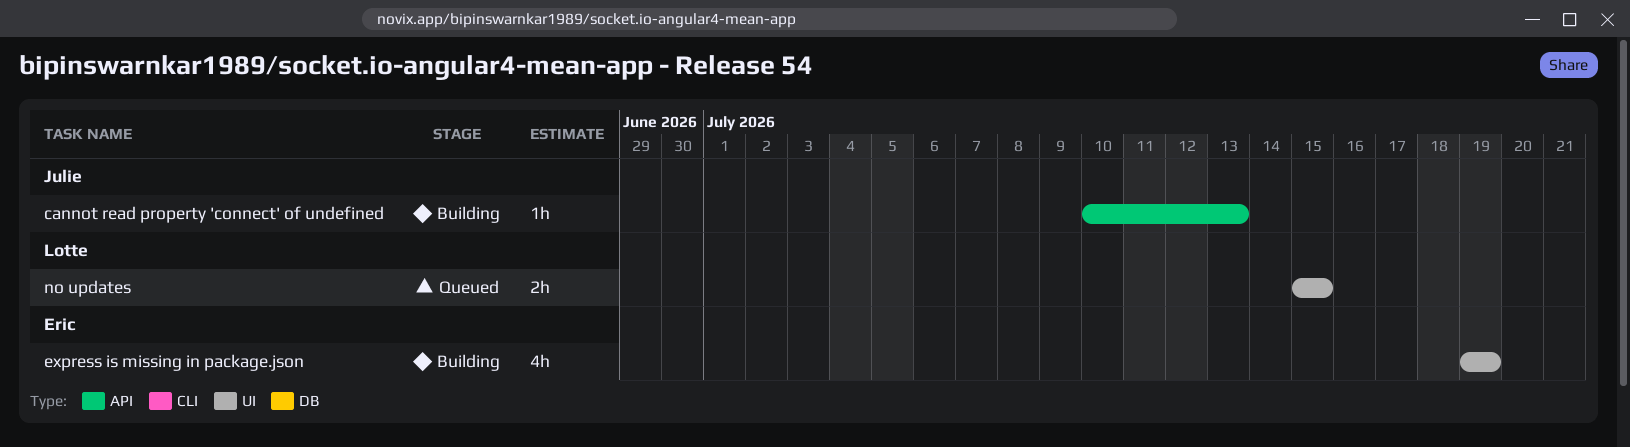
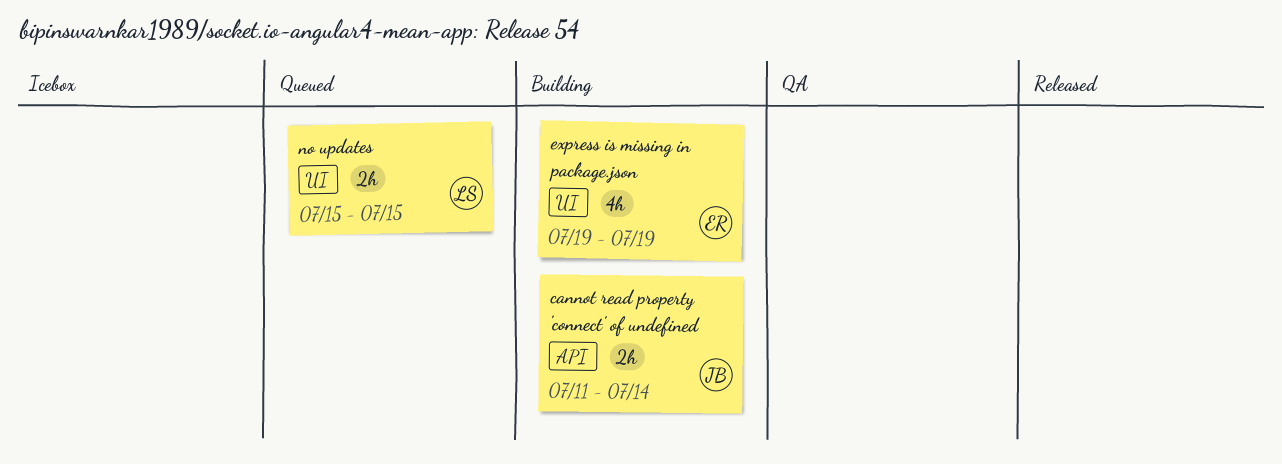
cannot read property 'connect' of undefined, estimate: 1h -> 2h
cannot read property 'connect' of undefined, start: Jul 10 -> Jul 11
cannot read property 'connect' of undefined, due: Jul 13 -> Jul 14

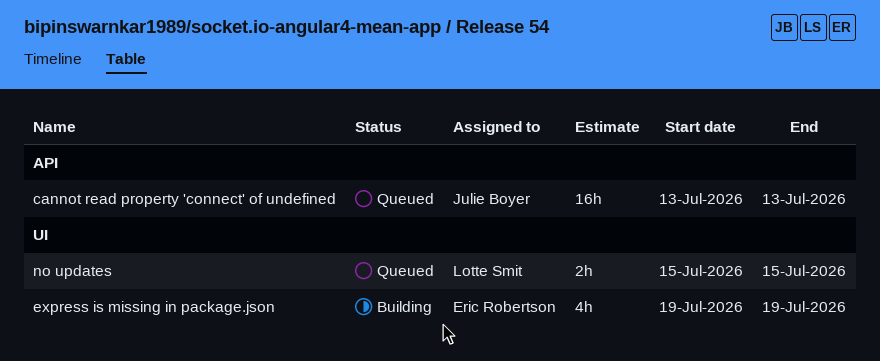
cannot read property 'connect' of undefined, status: Building -> Queued
cannot read property 'connect' of undefined, estimate: 2h -> 16h
cannot read property 'connect' of undefined, start: Jul 11 -> Jul 13
cannot read property 'connect' of undefined, due: Jul 14 -> Jul 13

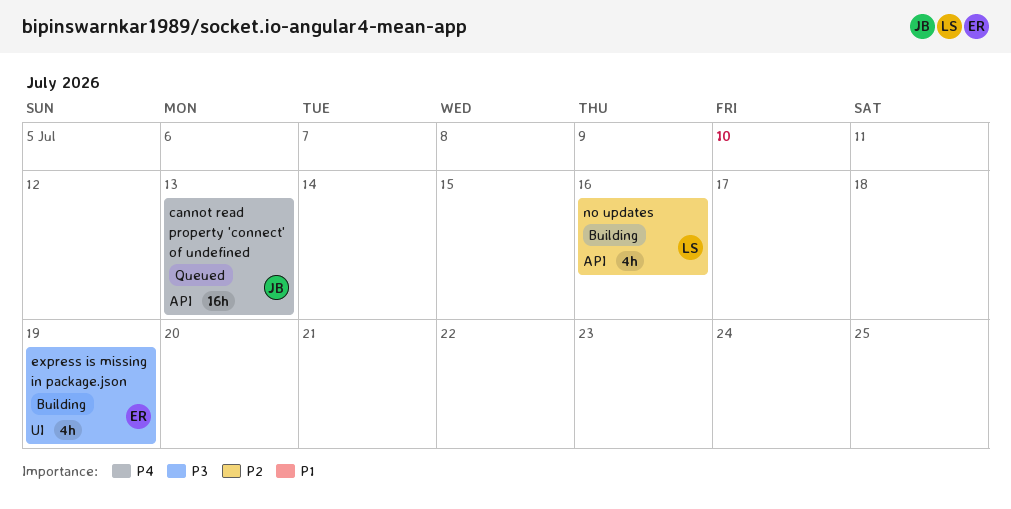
no updates, status: Queued -> Building
no updates, label: UI -> API
no updates, estimate: 2h -> 4h
no updates, due: Jul 15 -> Jul 16

